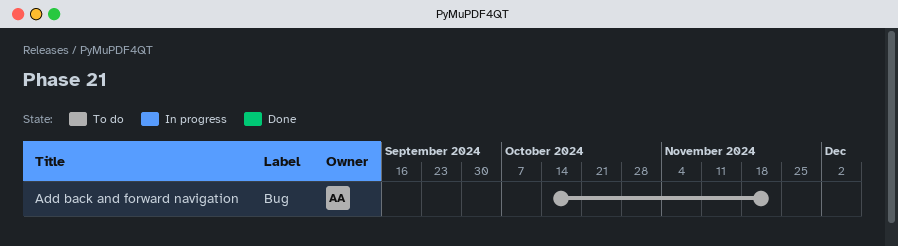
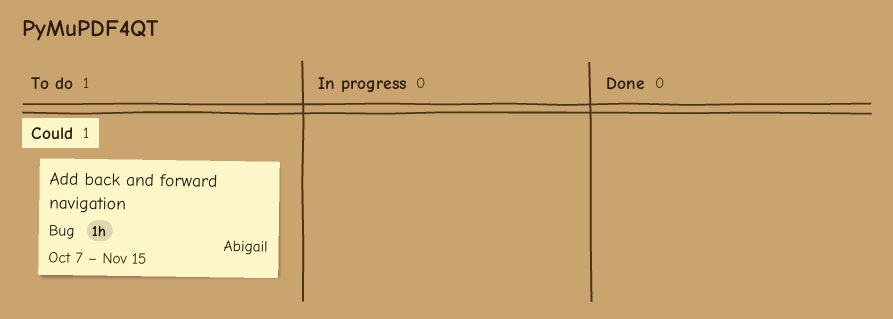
Add back and forward navigation, start: Oct 14 -> Oct 7
Add back and forward navigation, due: Nov 22 -> Nov 15

